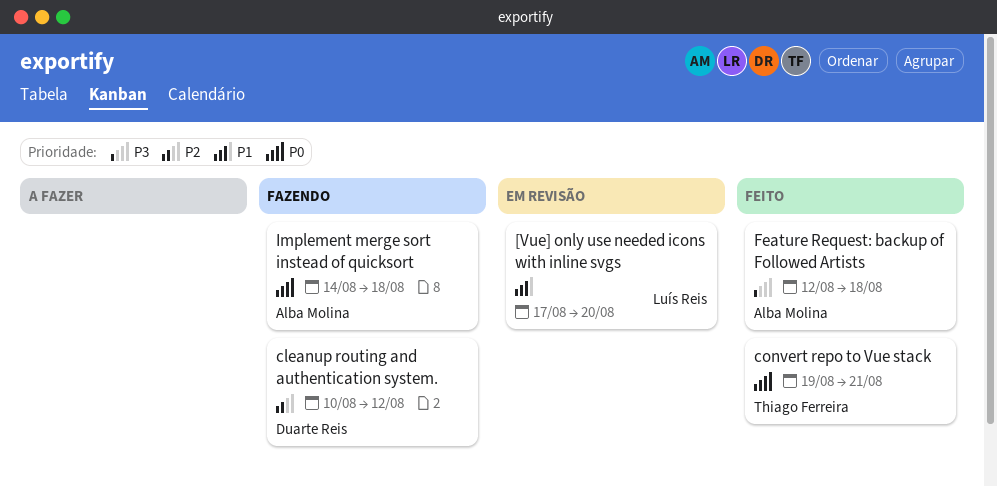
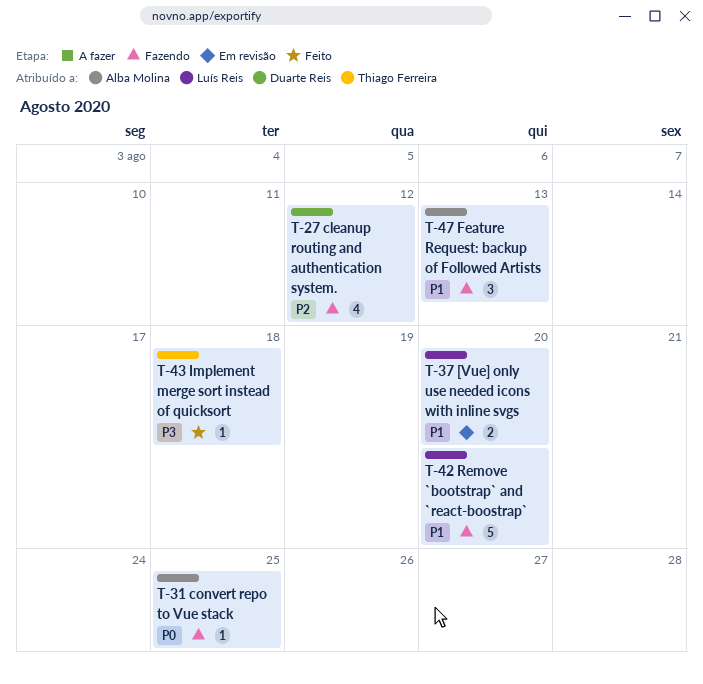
convert repo to Vue stack, status: Feito -> Fazendo
convert repo to Vue stack, owner: Thiago Ferreira -> Alba Molina
convert repo to Vue stack, due: Aug 21 -> Aug 25
Feature Request: backup of Followed Artists, status: Feito -> Fazendo
Feature Request: backup of Followed Artists, priority: P3 -> P1
Feature Request: backup of Followed Artists, due: Aug 18 -> Aug 13
Implement merge sort instead of quicksort, status: Fazendo -> Feito
Implement merge sort instead of quicksort, owner: Alba Molina -> Thiago Ferreira
Implement merge sort instead of quicksort, priority: P0 -> P3
Remove `bootstrap` and `react-boostrap`: none -> present

